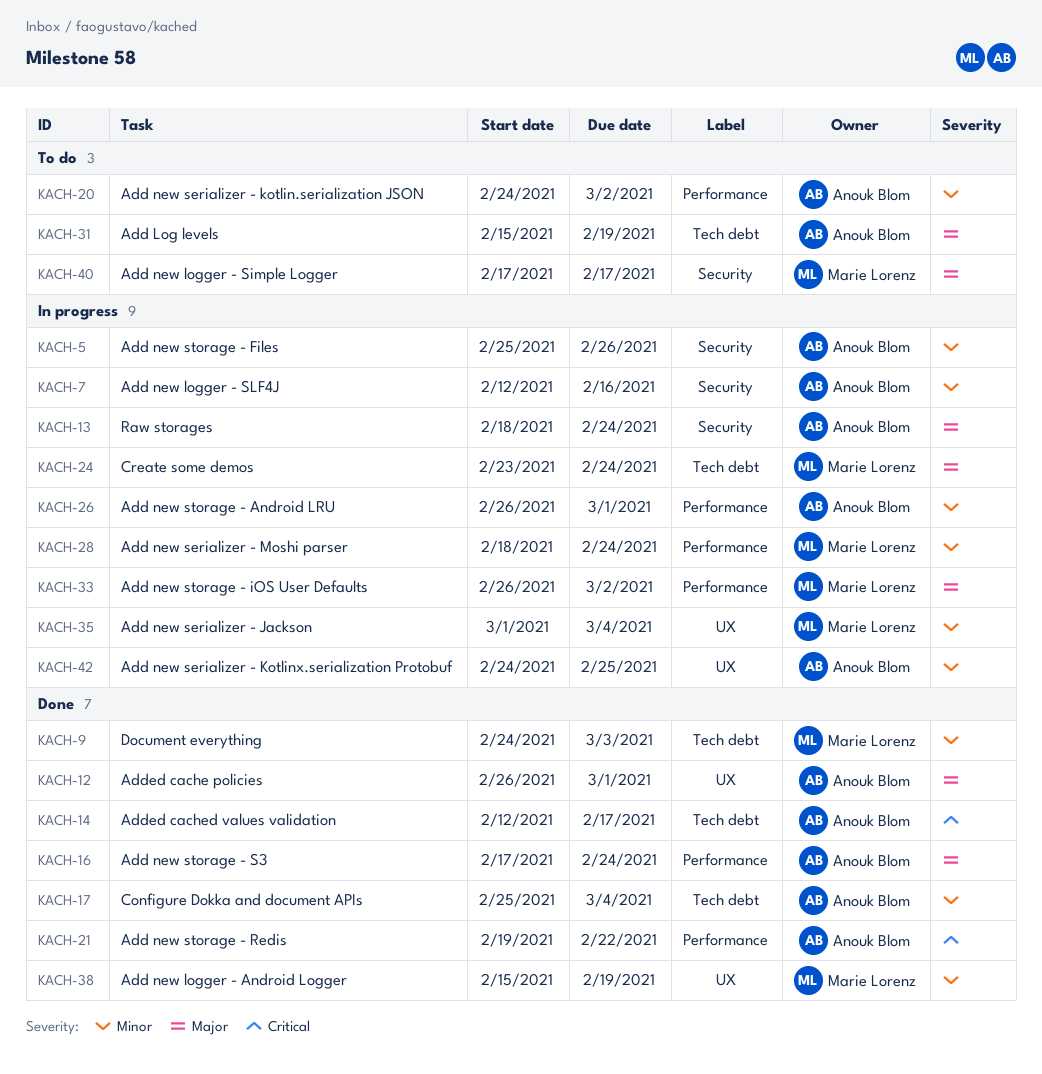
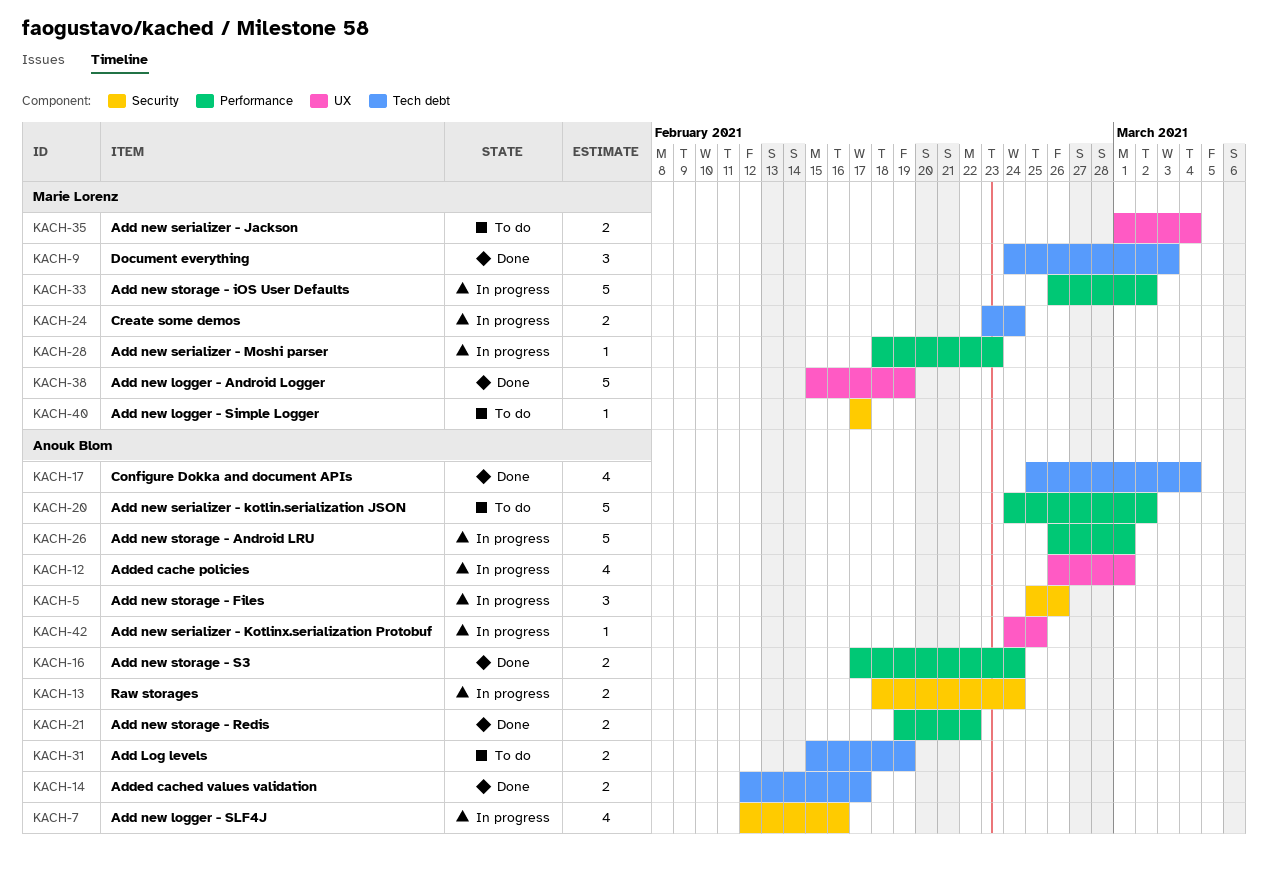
KACH-12, status: Done -> In progress
KACH-28, due: Feb 24 -> Feb 23
KACH-35, status: In progress -> To do

